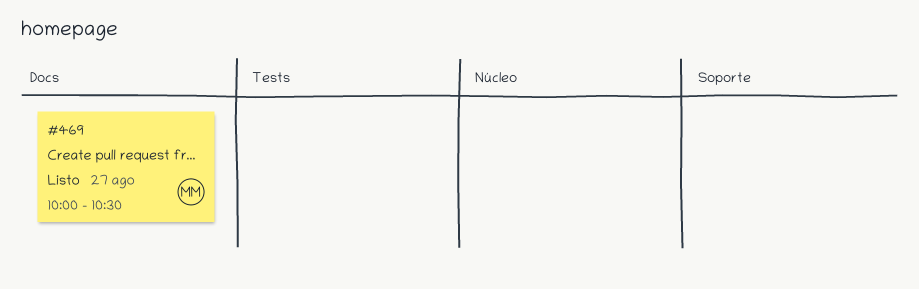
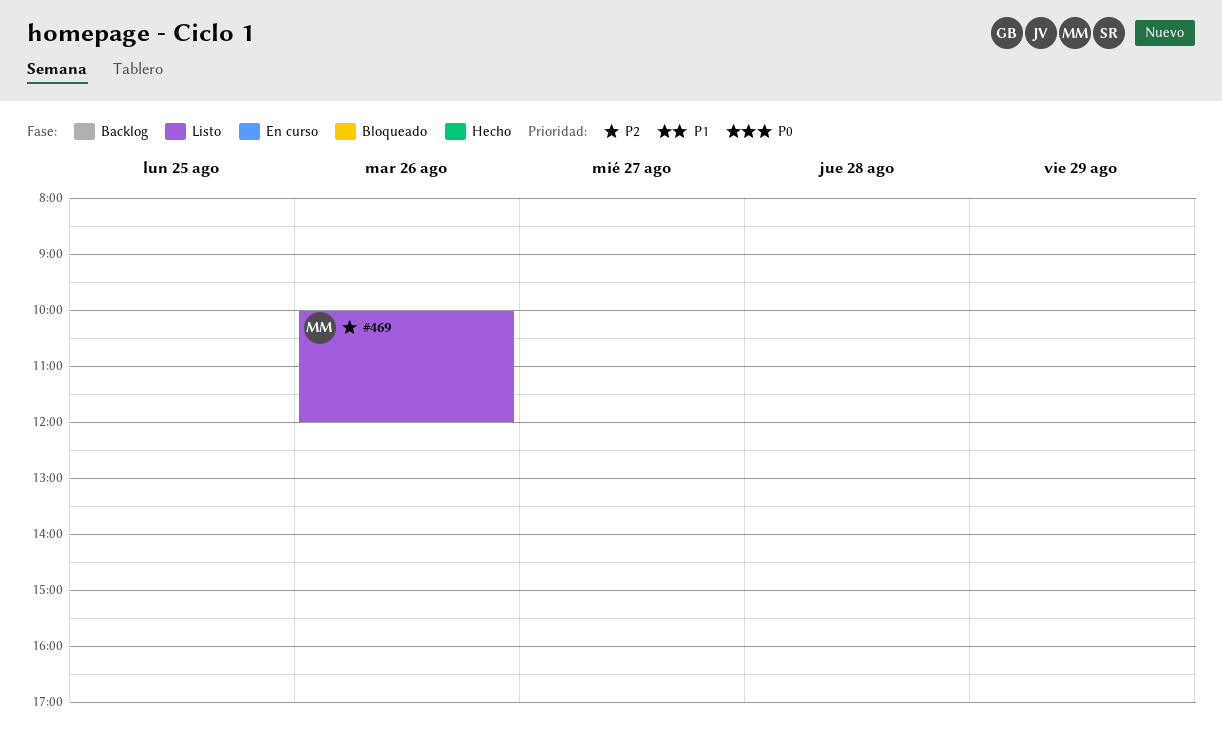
#469, day: Aug 27 -> Aug 26
#469, ends: 10:30 -> 12:00

